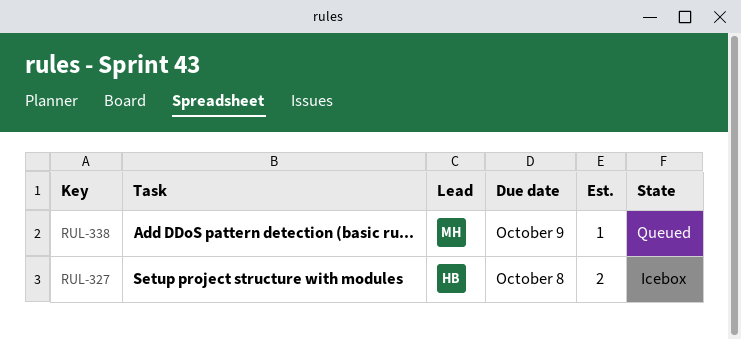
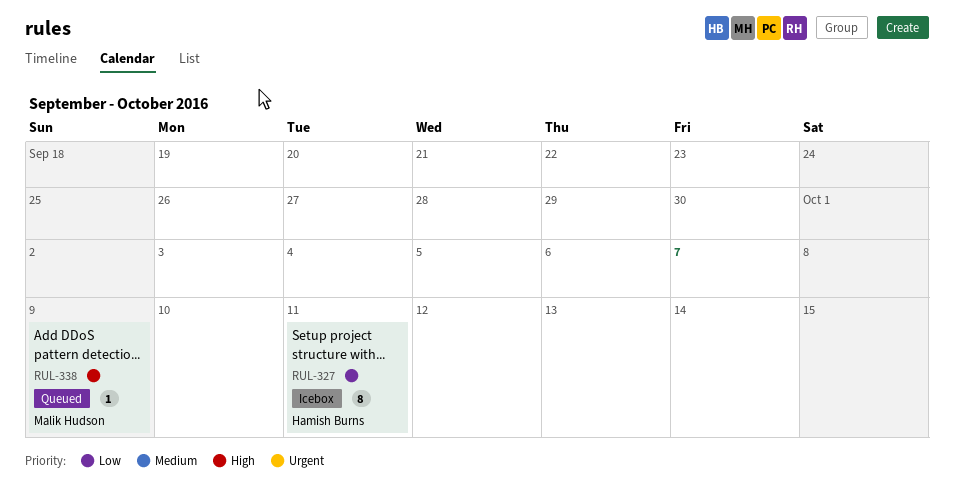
RUL-327, estimate: 2 -> 8
RUL-327, due: Oct 8 -> Oct 11

